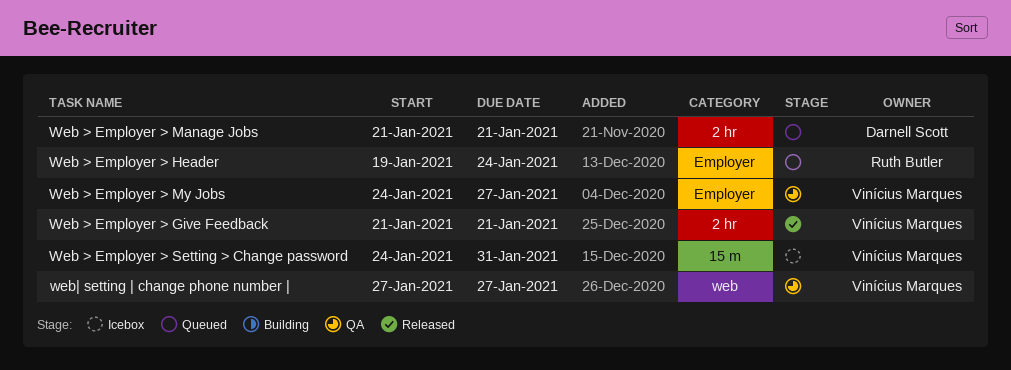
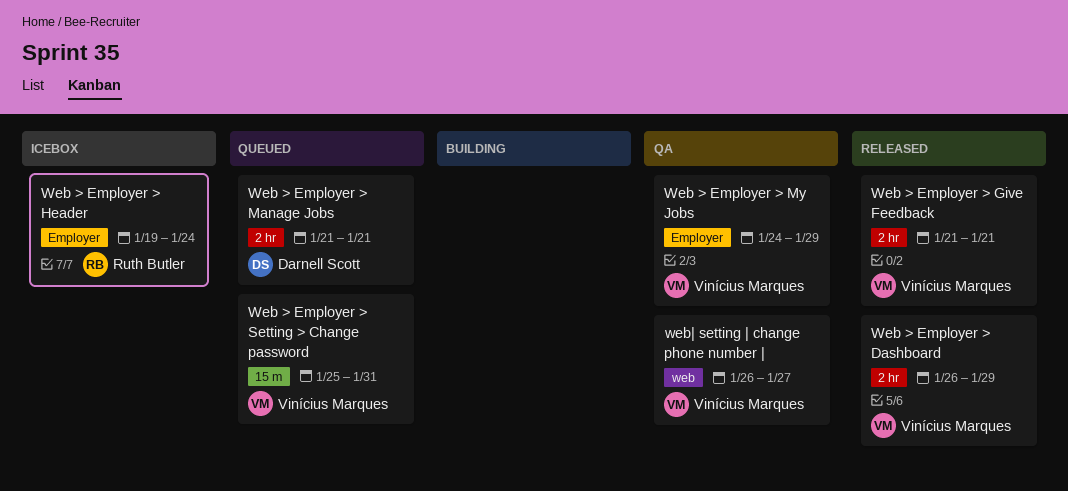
Web > Employer > Dashboard: none -> present
Web > Employer > Header, status: Queued -> Icebox
Web > Employer > My Jobs, due: Jan 27 -> Jan 29
Web > Employer > Setting > Change password, status: Icebox -> Queued
Web > Employer > Setting > Change password, start: Jan 24 -> Jan 25
web| setting | change phone number |, start: Jan 27 -> Jan 26

